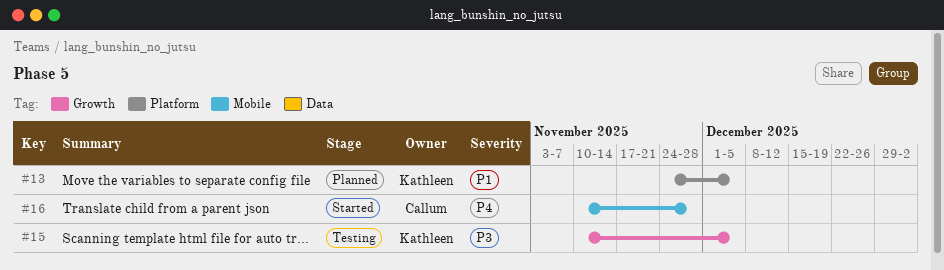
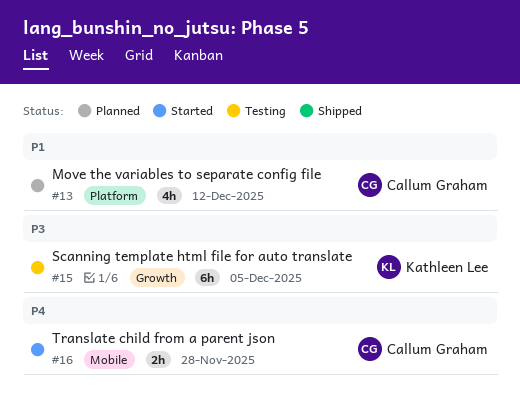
#13, owner: Kathleen Lee -> Callum Graham
#13, due: Dec 5 -> Dec 12

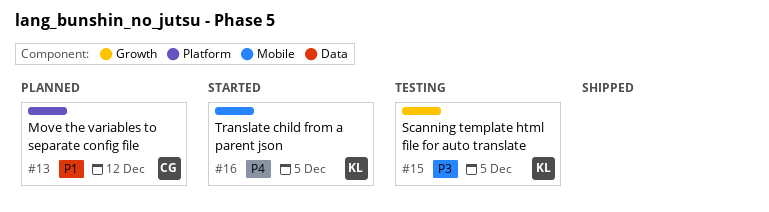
#16, owner: Callum Graham -> Kathleen Lee
#16, due: Nov 28 -> Dec 5

